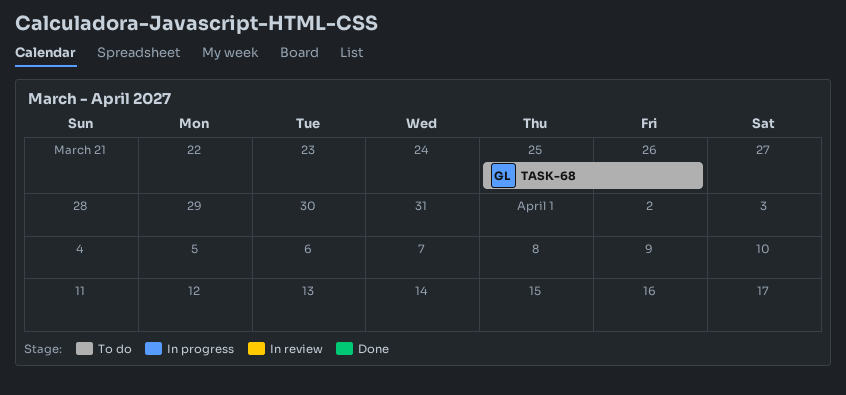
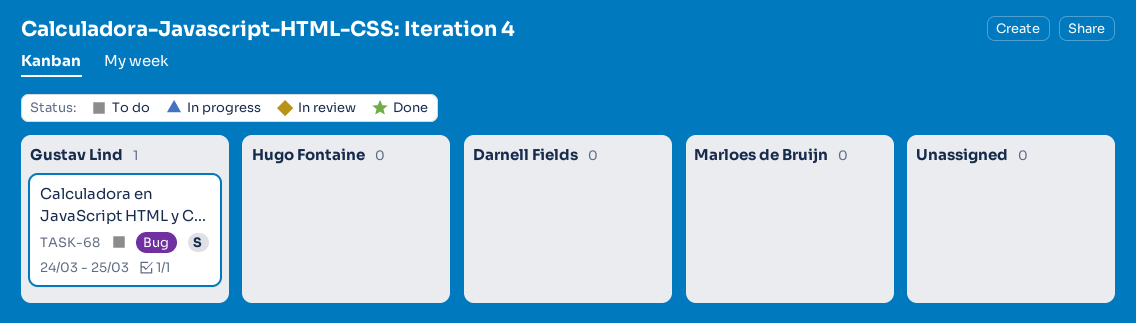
TASK-68, start: Mar 25 -> Mar 24
TASK-68, due: Mar 26 -> Mar 25

